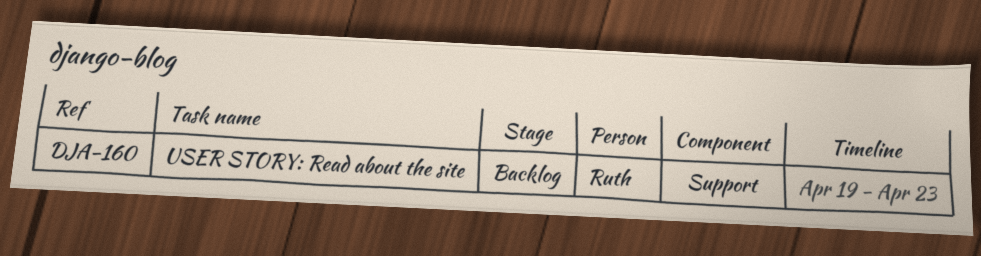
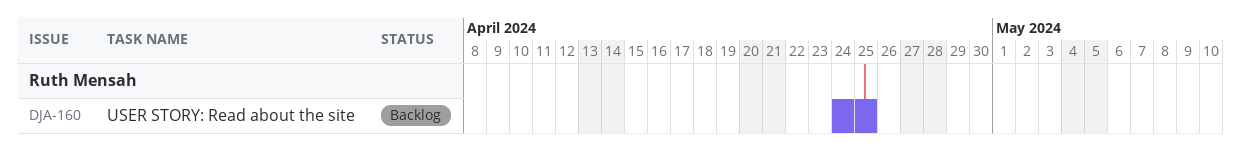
DJA-160, start: Apr 19 -> Apr 24
DJA-160, due: Apr 23 -> Apr 25

